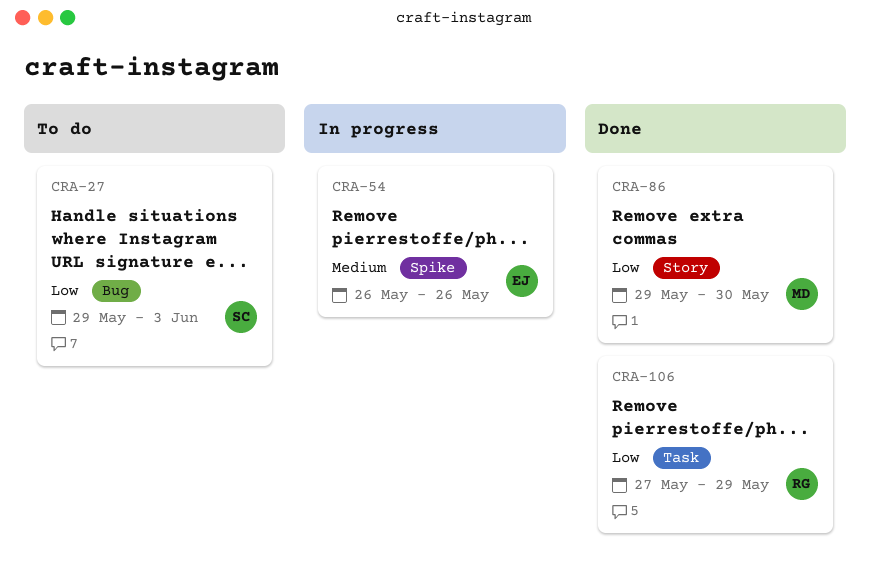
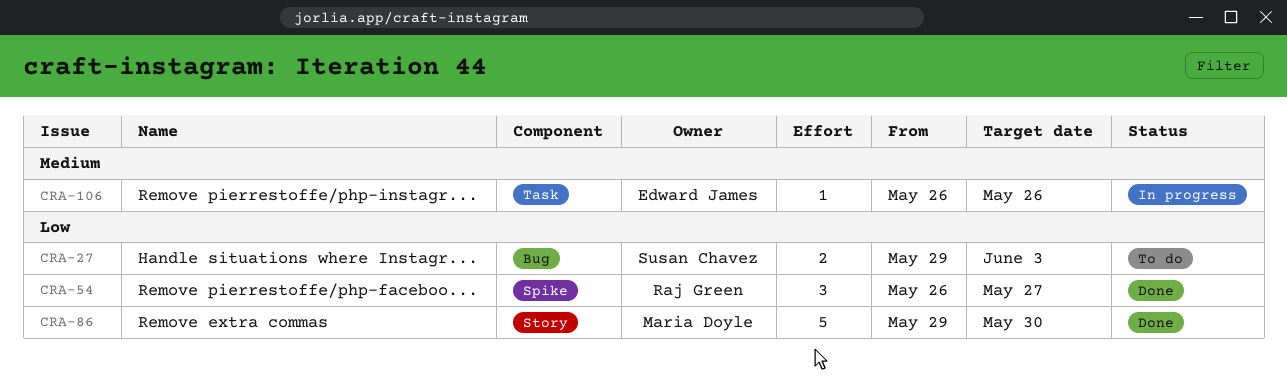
CRA-54, status: In progress -> Done
CRA-54, owner: Edward James -> Raj Green
CRA-54, priority: Medium -> Low
CRA-54, due: May 26 -> May 27
CRA-106, status: Done -> In progress
CRA-106, owner: Raj Green -> Edward James
CRA-106, priority: Low -> Medium
CRA-106, start: May 27 -> May 26
CRA-106, due: May 29 -> May 26

